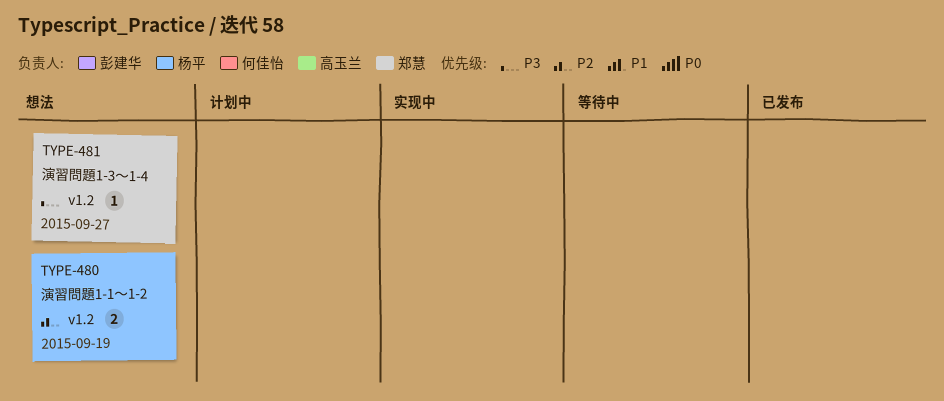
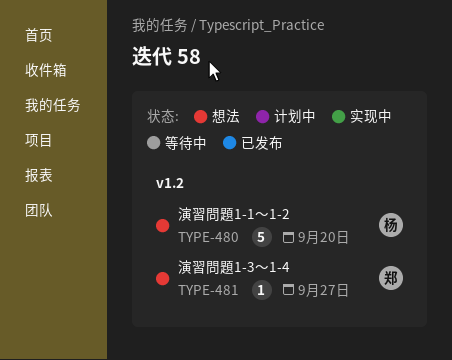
TYPE-480, estimate: 2 -> 5
TYPE-480, due: Sep 19 -> Sep 20

